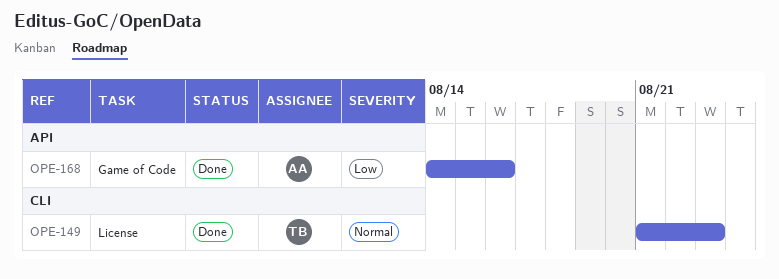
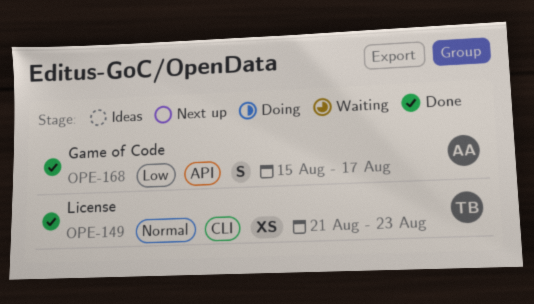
OPE-168, start: Aug 14 -> Aug 15
OPE-168, due: Aug 16 -> Aug 17

